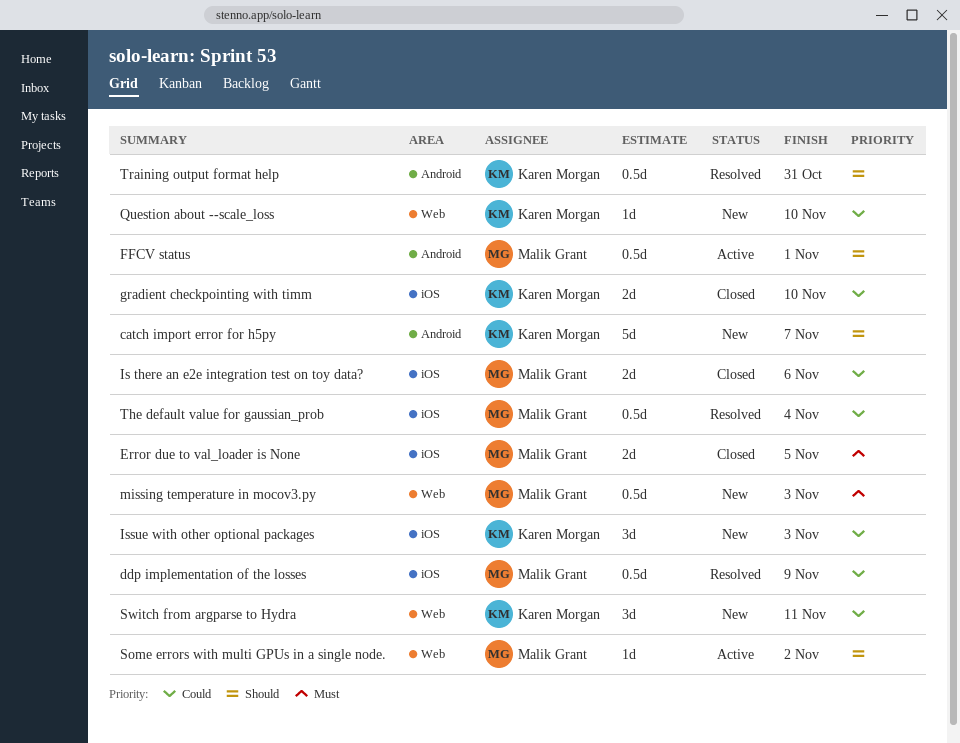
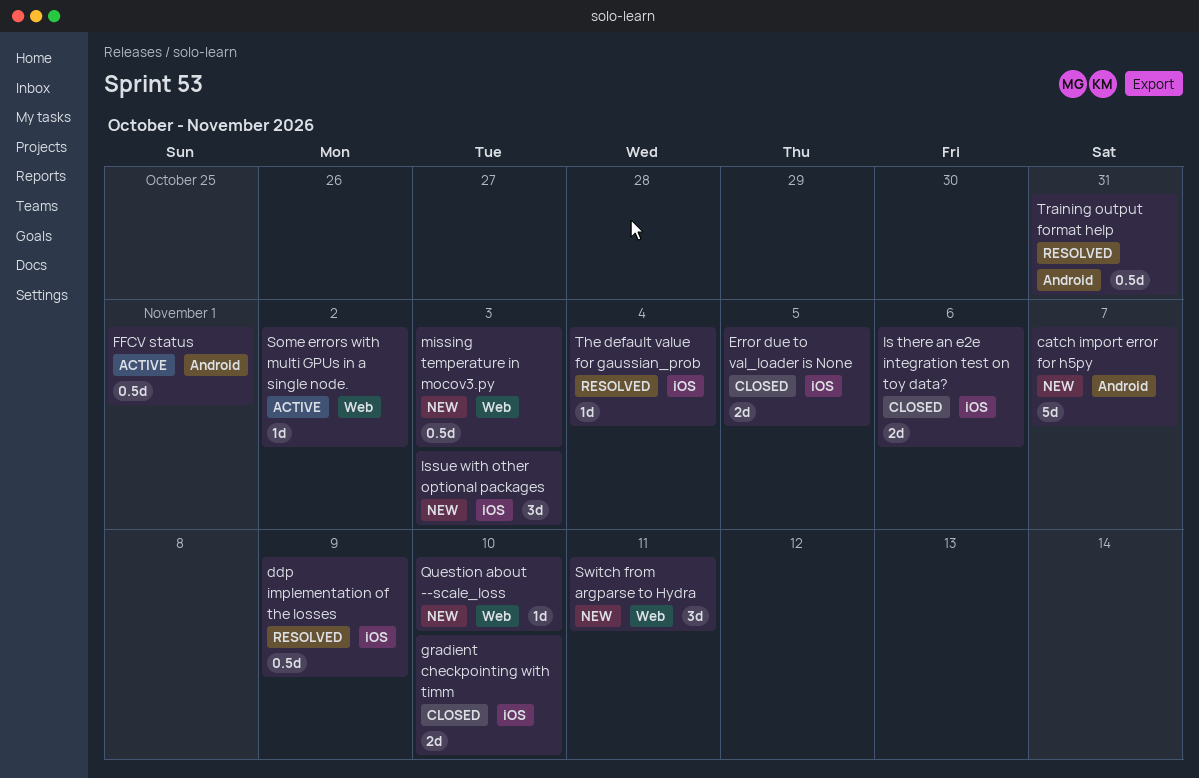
The default value for gaussian_prob, estimate: 0.5d -> 1d

